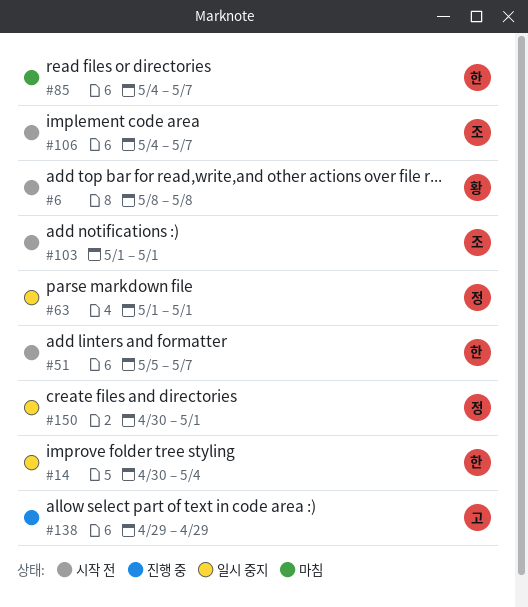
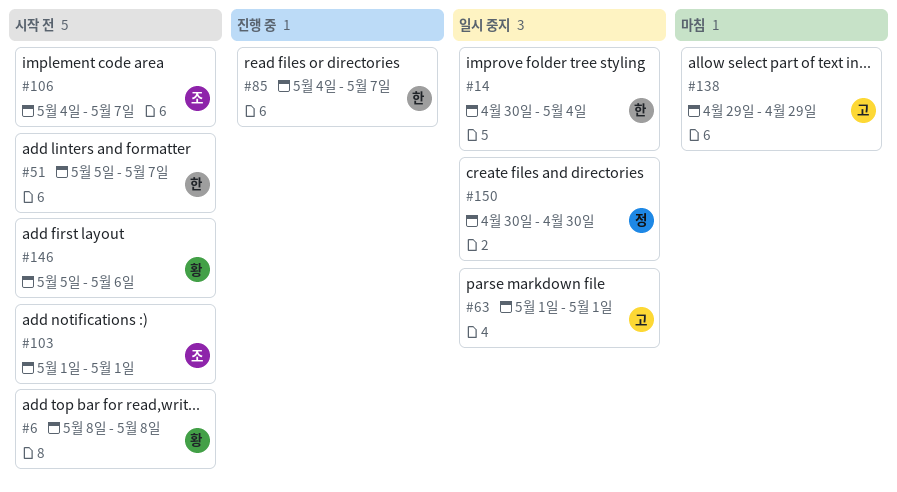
#63, owner: 정 -> 고
#85, status: 마침 -> 진행 중
#138, status: 진행 중 -> 마침
#146: none -> present
#150, due: May 1 -> Apr 30

